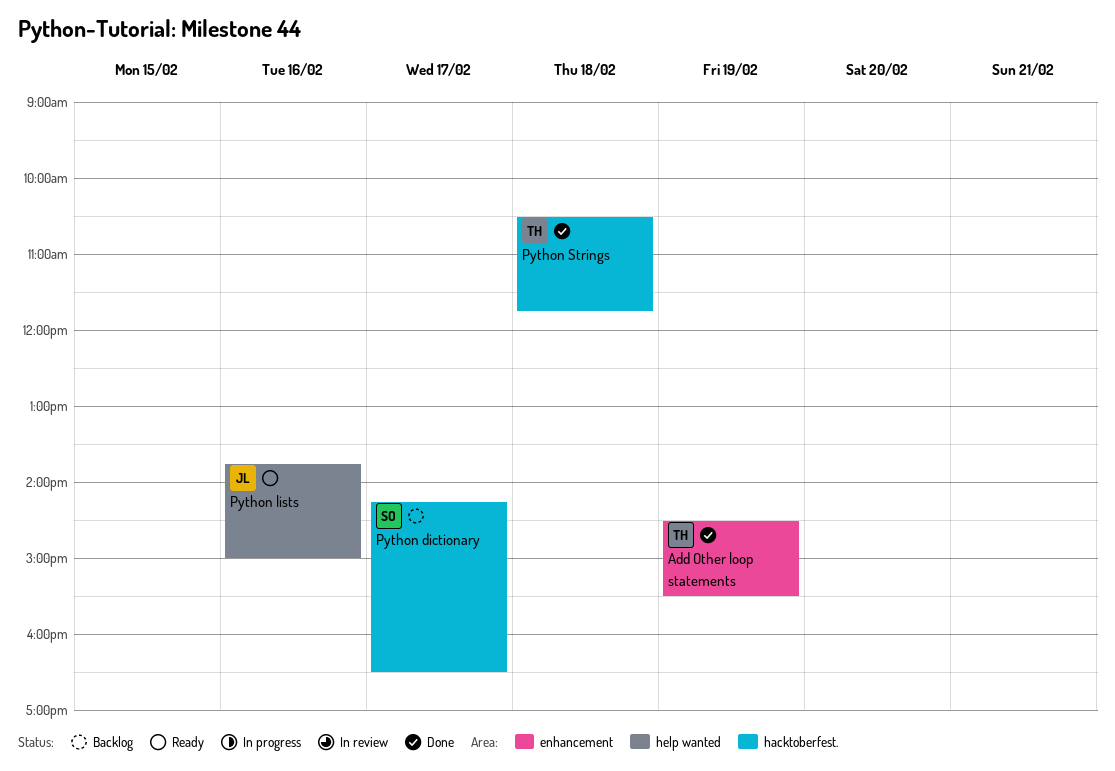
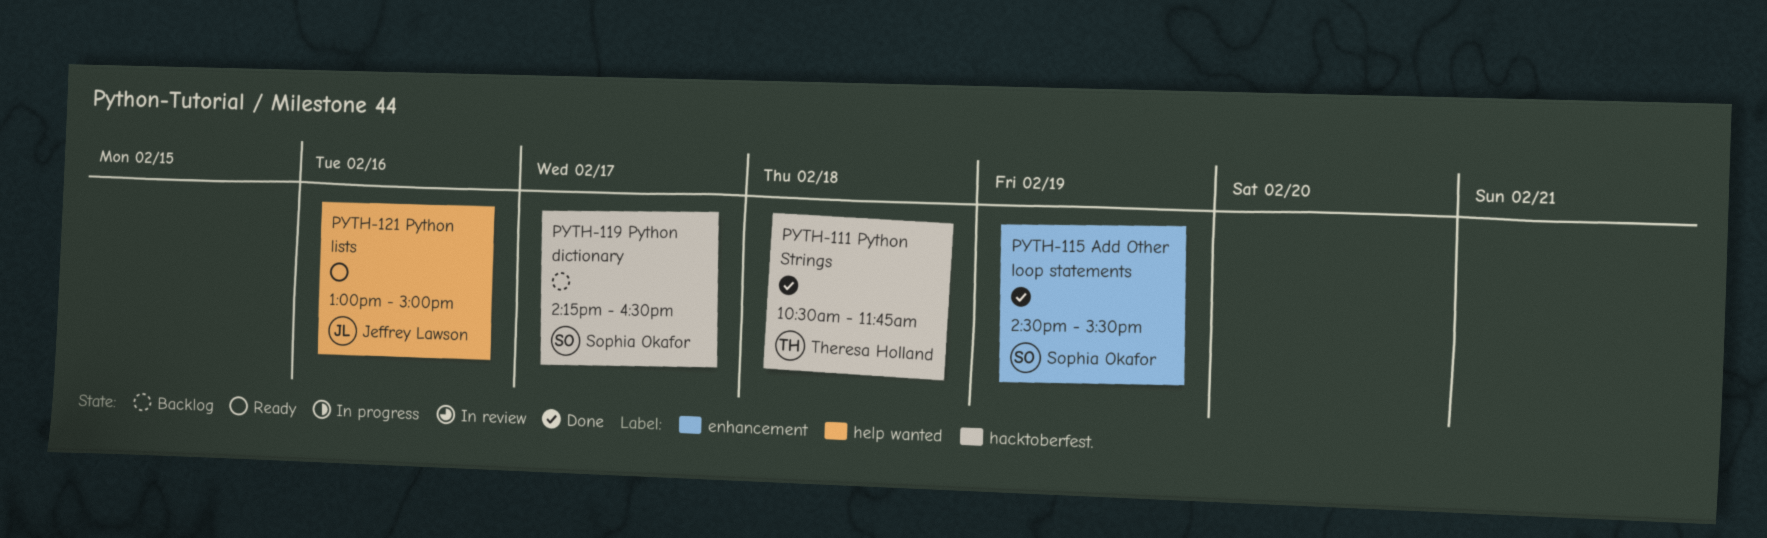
Add Other loop statements, owner: Theresa Holland -> Sophia Okafor
Python lists, begins: 13:45 -> 13:00

